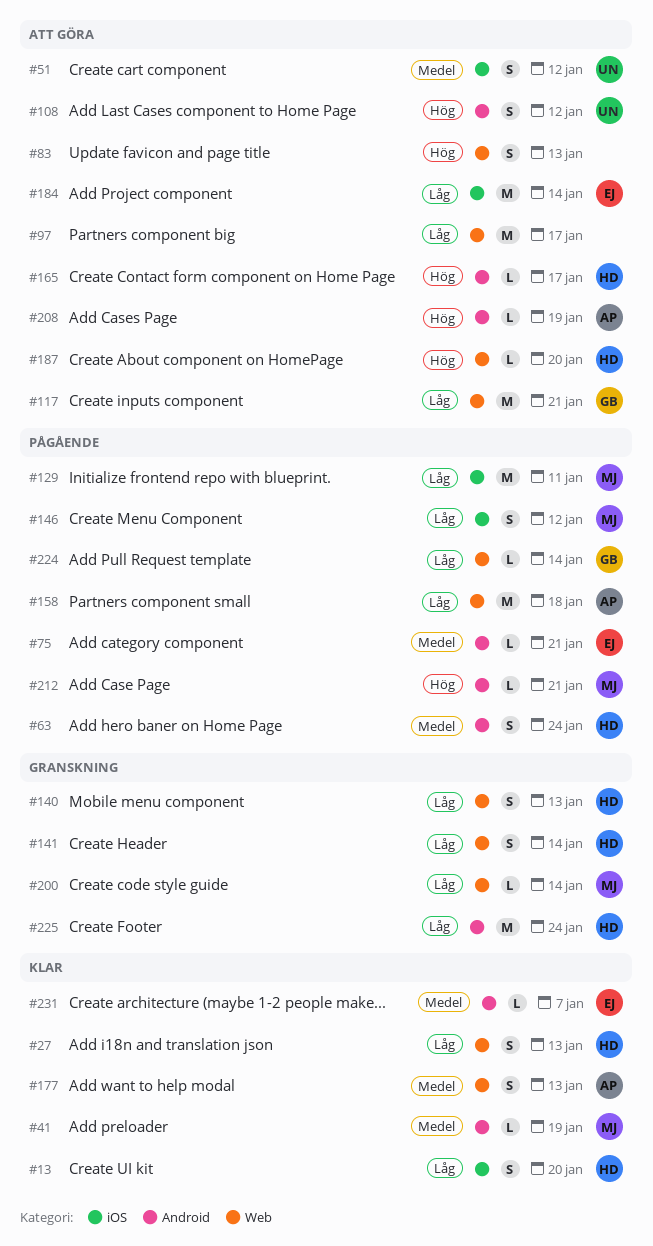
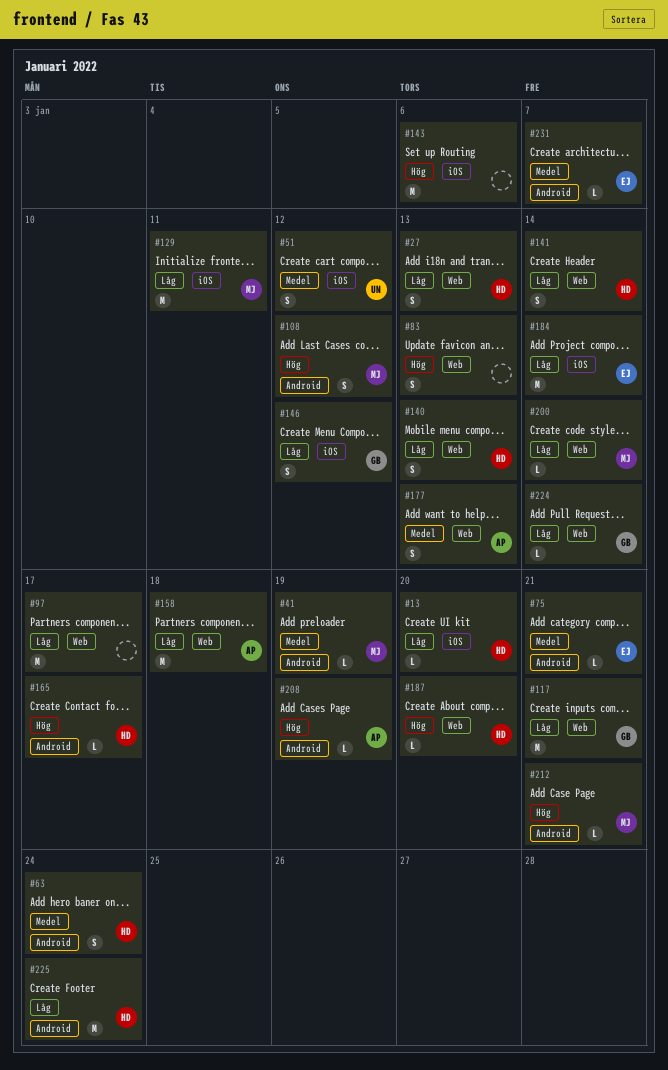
#13, estimate: S -> L
#108, owner: UN -> MJ
#143: none -> present
#146, owner: MJ -> GB

